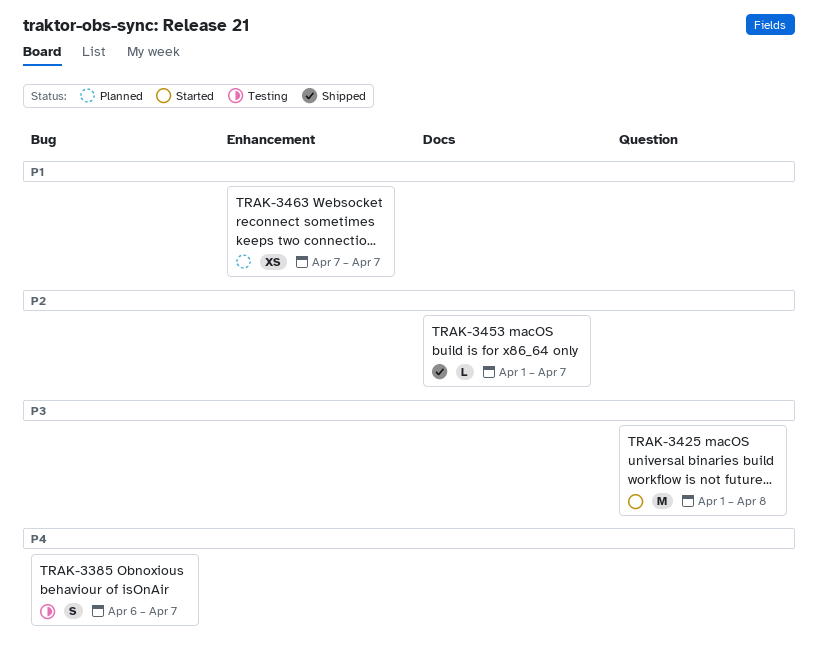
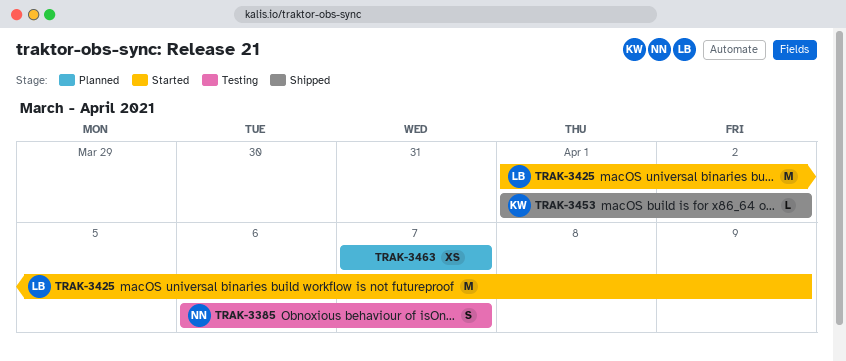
TRAK-3425, due: Apr 8 -> Apr 9
TRAK-3453, due: Apr 7 -> Apr 2

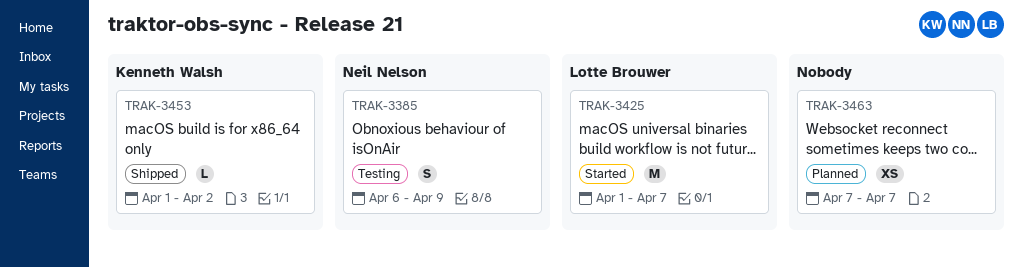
TRAK-3385, due: Apr 7 -> Apr 9
TRAK-3425, due: Apr 9 -> Apr 7

